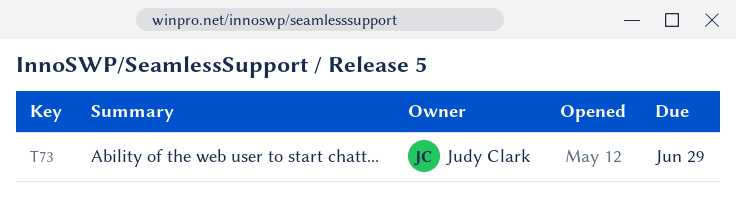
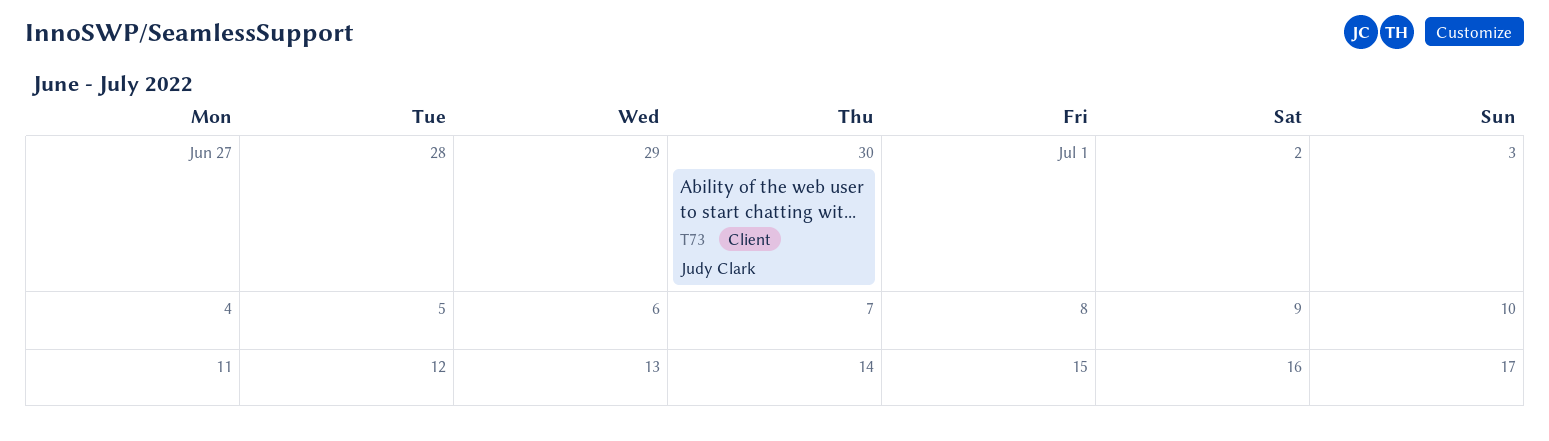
T73, due: Jun 29 -> Jun 30

